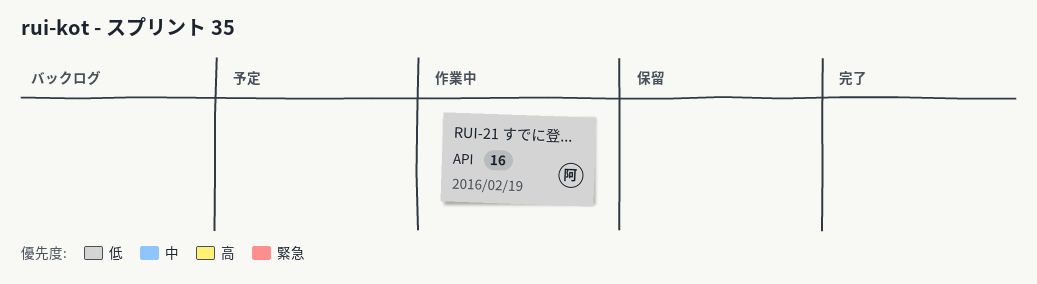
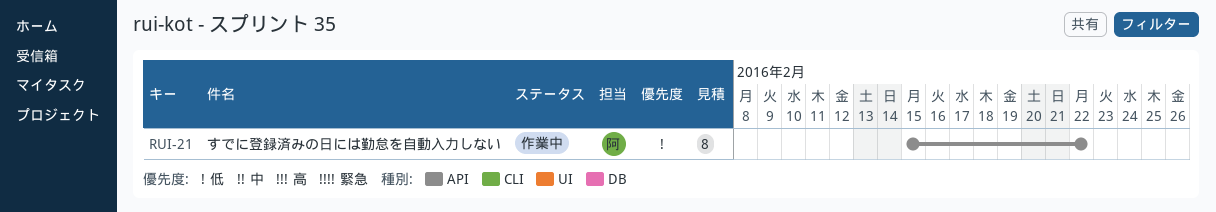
RUI-21, estimate: 16 -> 8
RUI-21, due: Feb 19 -> Feb 22

